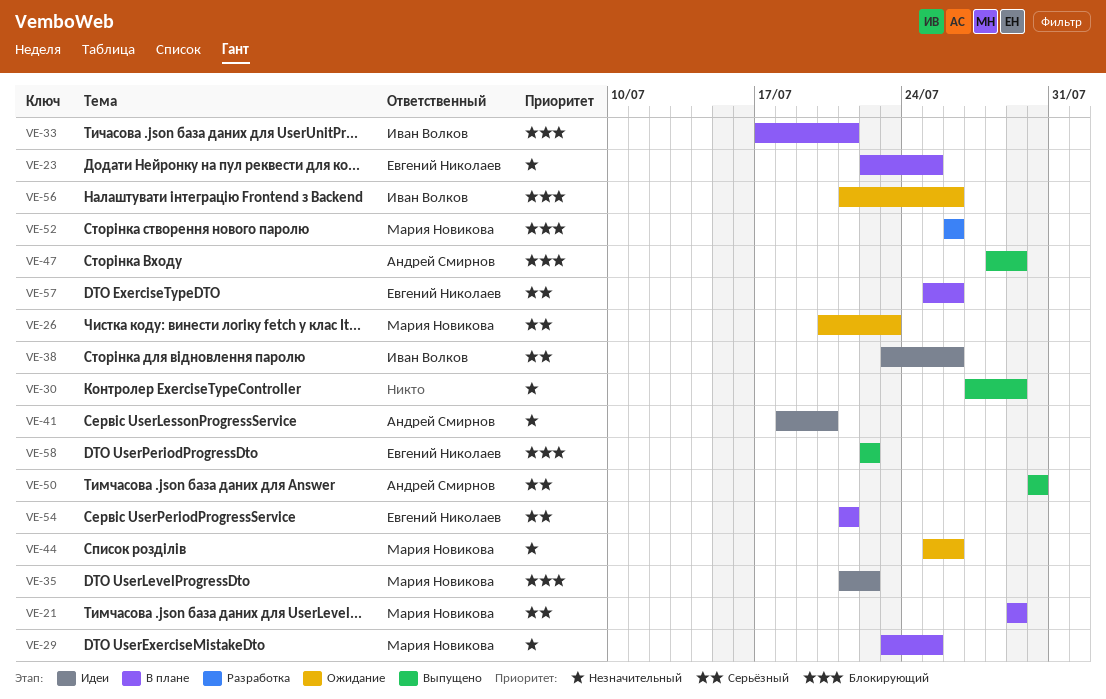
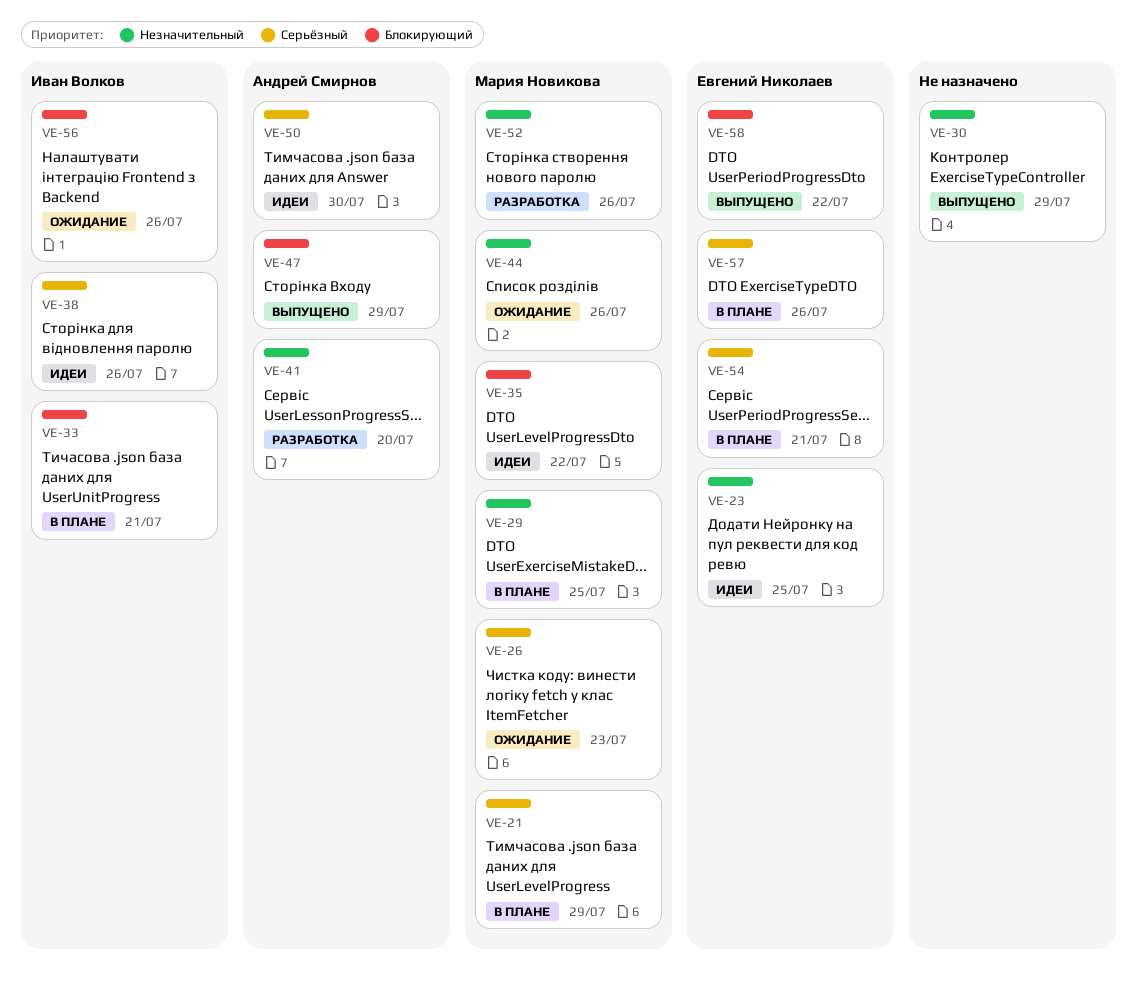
VE-23, status: В плане -> Идеи
VE-41, status: Идеи -> Разработка
VE-50, status: Выпущено -> Идеи
VE-52, priority: Блокирующий -> Незначительный

